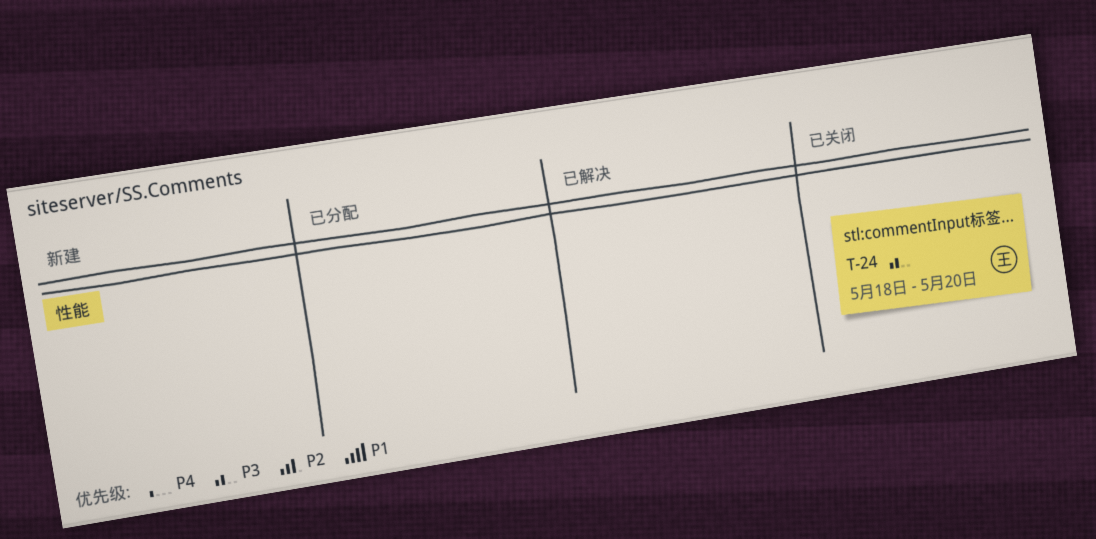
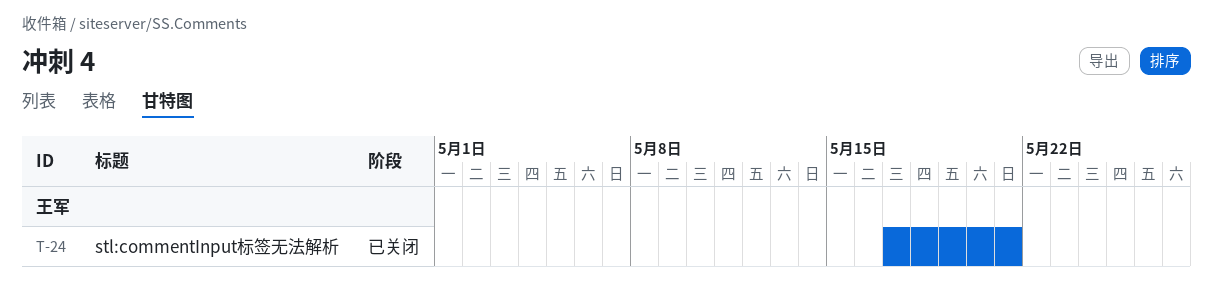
T-24, start: May 18 -> May 17
T-24, due: May 20 -> May 21

